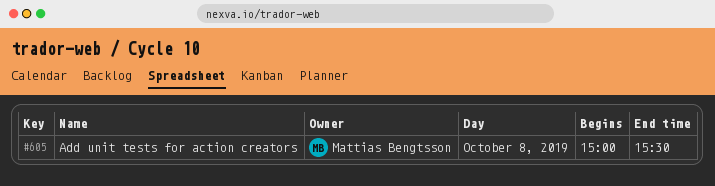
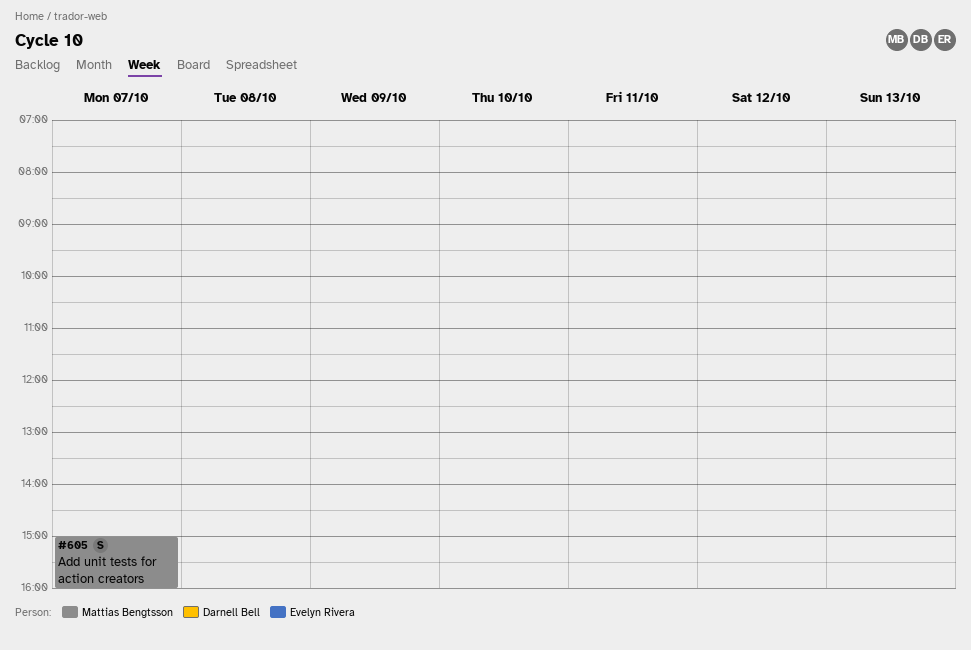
#605, day: Oct 8 -> Oct 7
#605, ends: 15:30 -> 16:00

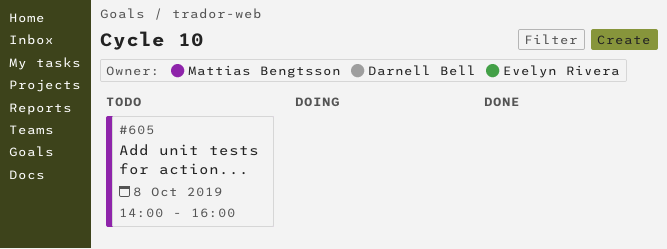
#605, day: Oct 7 -> Oct 8
#605, begins: 15:00 -> 14:00

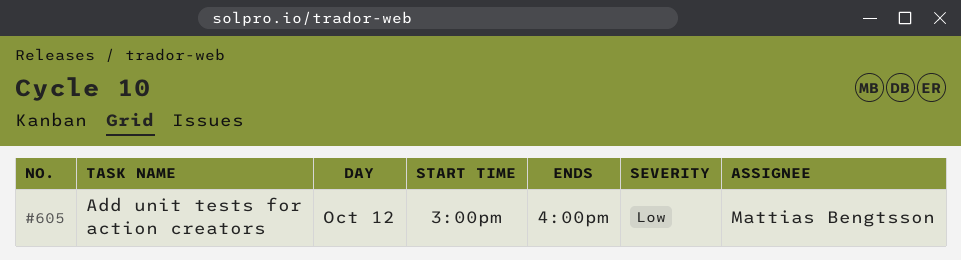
#605, day: Oct 8 -> Oct 12
#605, begins: 14:00 -> 15:00

